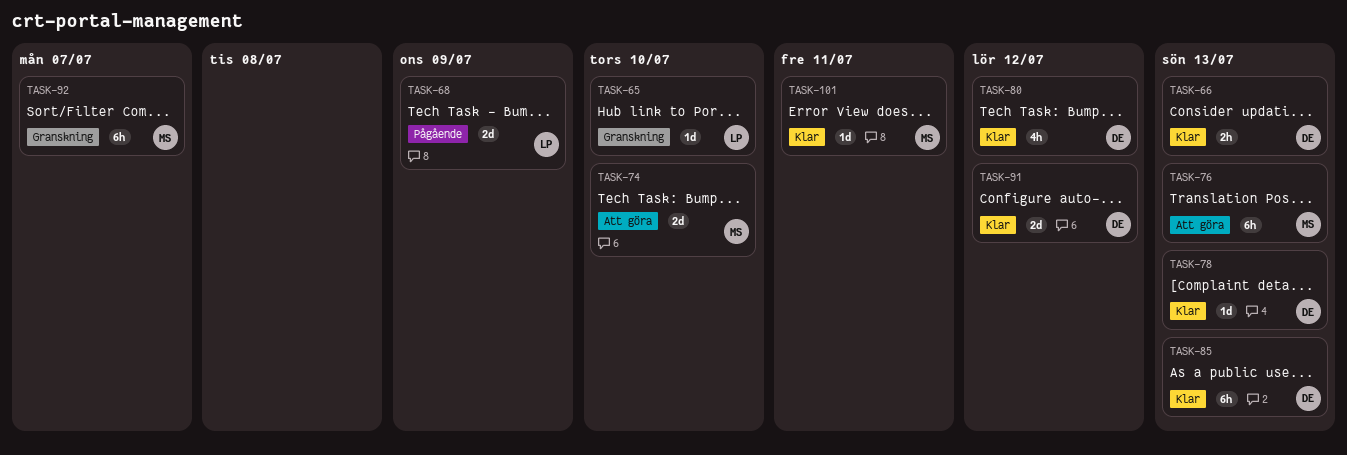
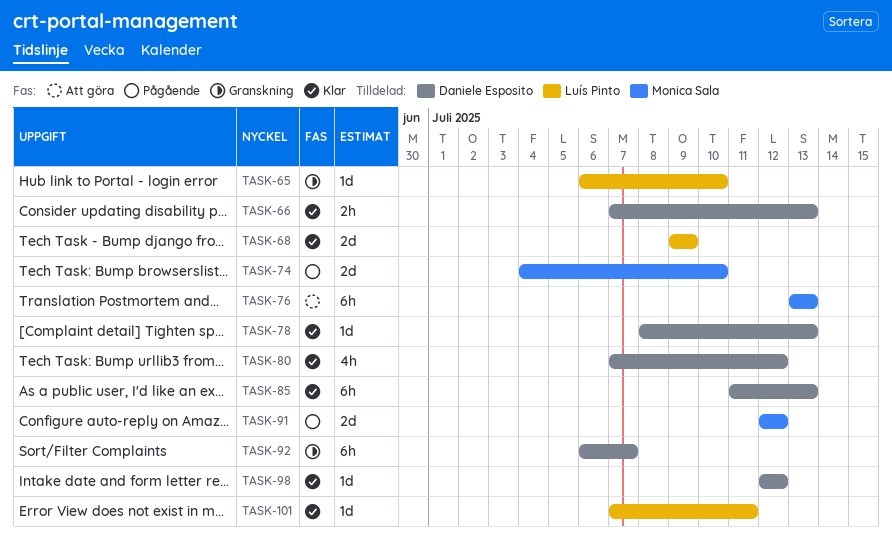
TASK-68, status: Pågående -> Klar
TASK-74, status: Att göra -> Pågående
TASK-91, status: Klar -> Pågående
TASK-91, owner: Daniele Esposito -> Monica Sala
TASK-92, owner: Monica Sala -> Daniele Esposito
TASK-98: none -> present
TASK-101, owner: Monica Sala -> Luís Pinto

